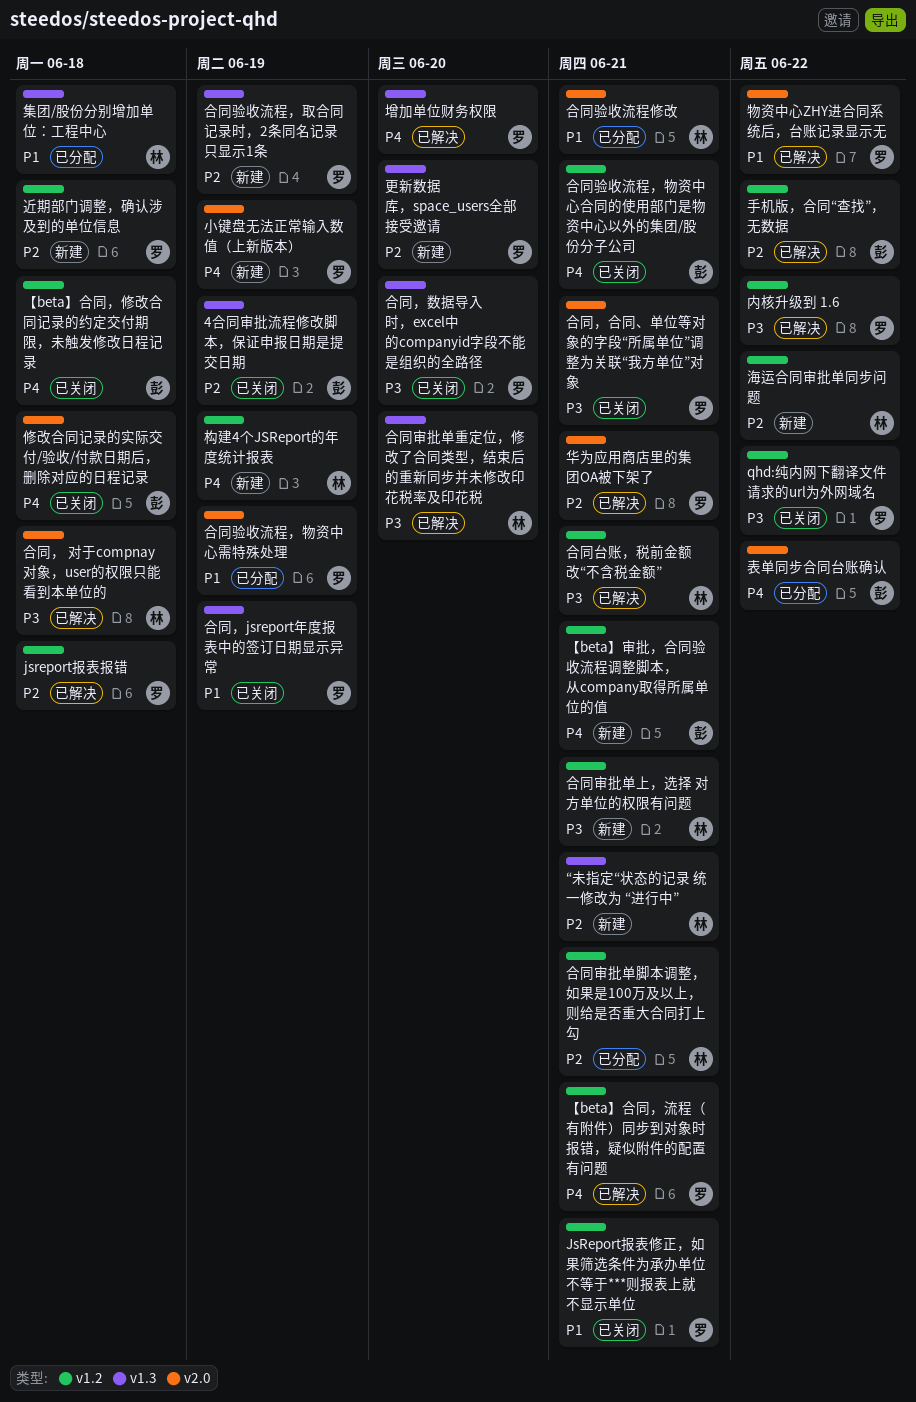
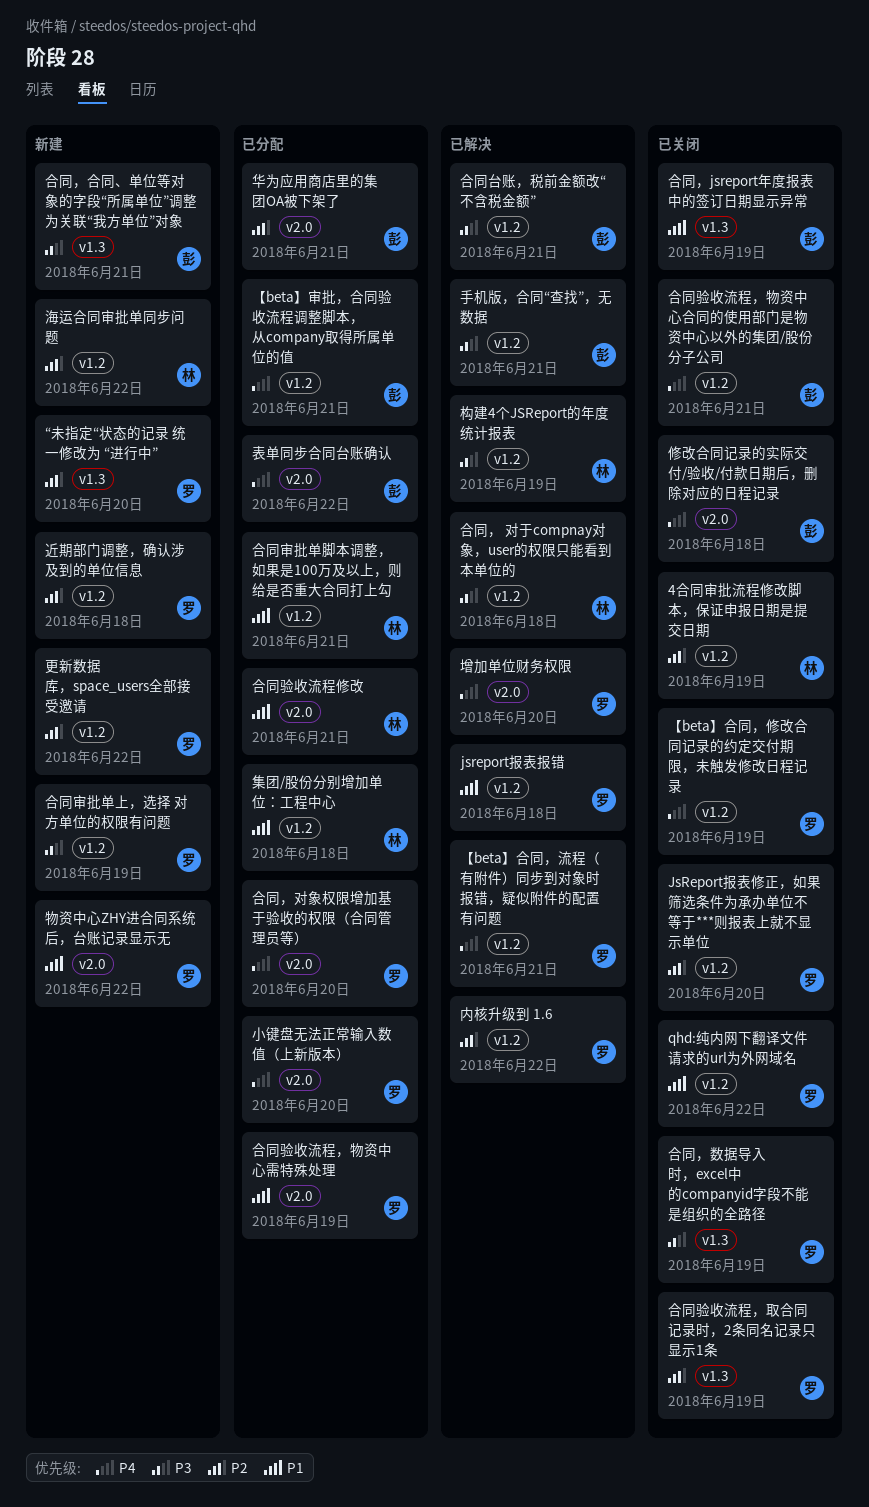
4合同审批流程修改脚本，保证申报日期是提交日期, owner: 彭 -> 林
4合同审批流程修改脚本，保证申报日期是提交日期, label: v1.3 -> v1.2
JsReport报表修正，如果筛选条件为承办单位不等于***则报表上就不显示单位, priority: P1 -> P2
JsReport报表修正，如果筛选条件为承办单位不等于***则报表上就不显示单位, due: Jun 21 -> Jun 20
jsreport报表报错, priority: P2 -> P1
qhd:纯内网下翻译文件请求的url为外网域名, priority: P3 -> P1
“未指定“状态的记录 统一修改为 “进行中”, owner: 林 -> 罗
“未指定“状态的记录 统一修改为 “进行中”, due: Jun 21 -> Jun 20
【beta】合同，修改合同记录的约定交付期限，未触发修改日程记录, owner: 彭 -> 罗
【beta】合同，修改合同记录的约定交付期限，未触发修改日程记录, due: Jun 18 -> Jun 19
【beta】审批，合同验收流程调整脚本，从company取得所属单位的值, status: 新建 -> 已分配
内核升级到 1.6, priority: P3 -> P2
华为应用商店里的集团OA被下架了, status: 已解决 -> 已分配
华为应用商店里的集团OA被下架了, owner: 罗 -> 彭
合同台账，税前金额改“不含税金额”, owner: 林 -> 彭
合同审批单上，选择 对方单位的权限有问题, owner: 林 -> 罗
合同审批单上，选择 对方单位的权限有问题, due: Jun 21 -> Jun 19
合同审批单脚本调整，如果是100万及以上，则给是否重大合同打上勾, priority: P2 -> P1
合同审批单重定位，修改了合同类型，结束后的重新同步并未修改印花税率及印花税: present -> none
合同验收流程，取合同记录时，2条同名记录只显示1条, status: 新建 -> 已关闭
合同， 对于compnay对象，user的权限只能看到本单位的, label: v2.0 -> v1.2
合同，jsreport年度报表中的签订日期显示异常, owner: 罗 -> 彭
合同，合同、单位等对象的字段“所属单位”调整为关联“我方单位”对象, status: 已关闭 -> 新建
合同，合同、单位等对象的字段“所属单位”调整为关联“我方单位”对象, owner: 罗 -> 彭
合同，合同、单位等对象的字段“所属单位”调整为关联“我方单位”对象, label: v2.0 -> v1.3
合同，对象权限增加基于验收的权限（合同管理员等）: none -> present
合同，数据导入时，excel中的companyid字段不能是组织的全路径, due: Jun 20 -> Jun 19
增加单位财务权限, label: v1.3 -> v2.0
小键盘无法正常输入数值（上新版本）, status: 新建 -> 已分配
小键盘无法正常输入数值（上新版本）, due: Jun 19 -> Jun 20
手机版，合同“查找”，无数据, priority: P2 -> P3
手机版，合同“查找”，无数据, due: Jun 22 -> Jun 21
更新数据库，space_users全部接受邀请, label: v1.3 -> v1.2
更新数据库，space_users全部接受邀请, due: Jun 20 -> Jun 22
构建4个JSReport的年度统计报表, status: 新建 -> 已解决
构建4个JSReport的年度统计报表, priority: P4 -> P3
物资中心ZHY进合同系统后，台账记录显示无, status: 已解决 -> 新建
集团/股份分别增加单位：工程中心, label: v1.3 -> v1.2

